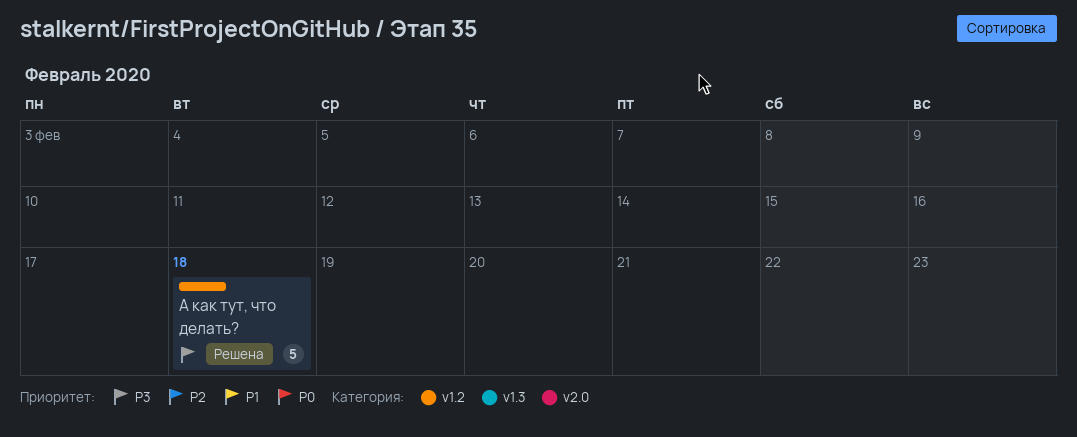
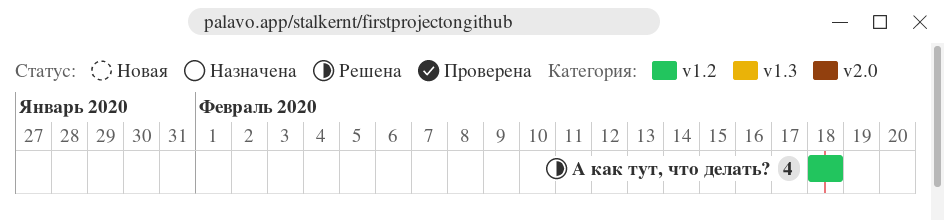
А как тут, что делать?, estimate: 5 -> 4

